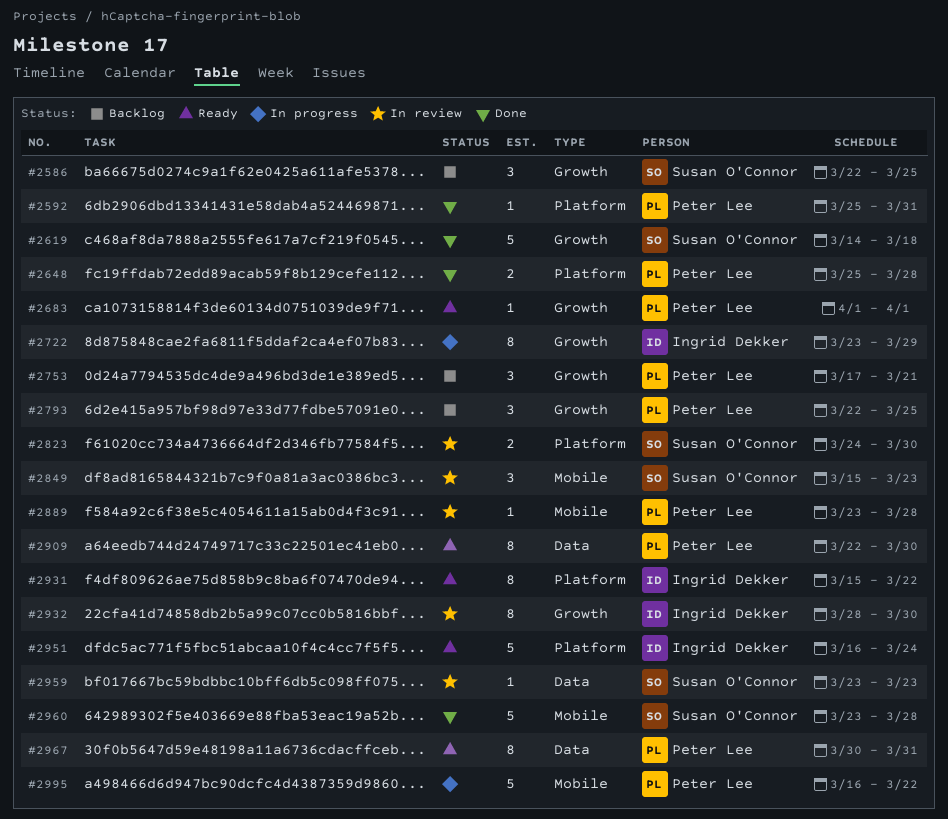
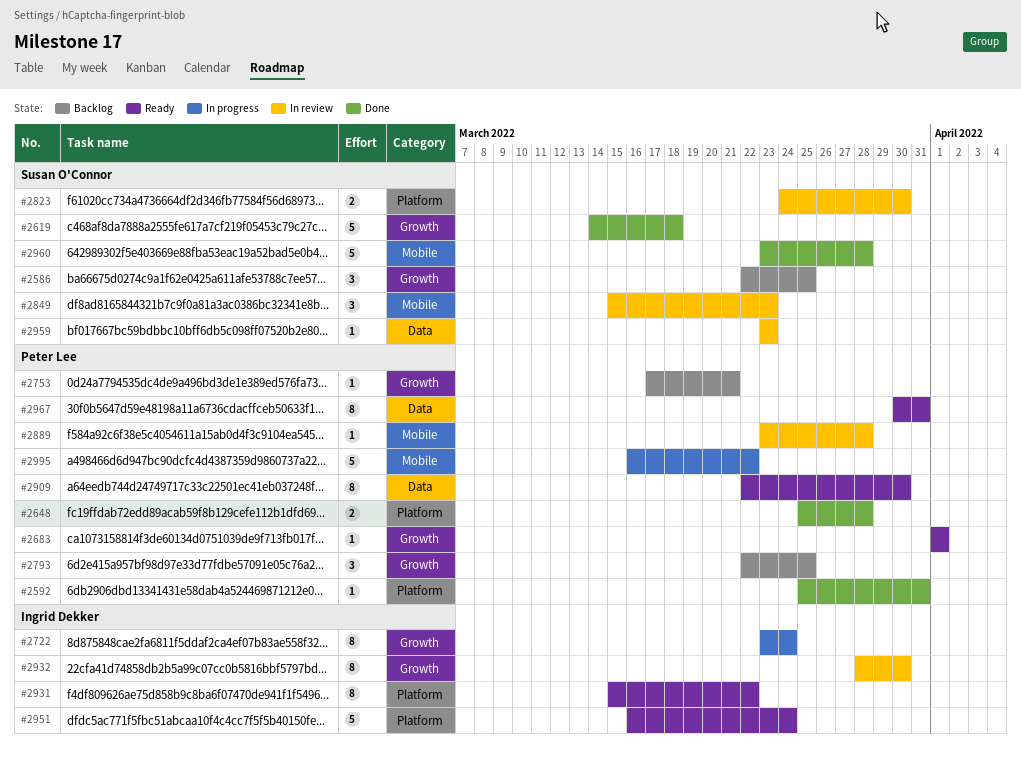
#2722, due: Mar 29 -> Mar 24
#2753, estimate: 3 -> 1

